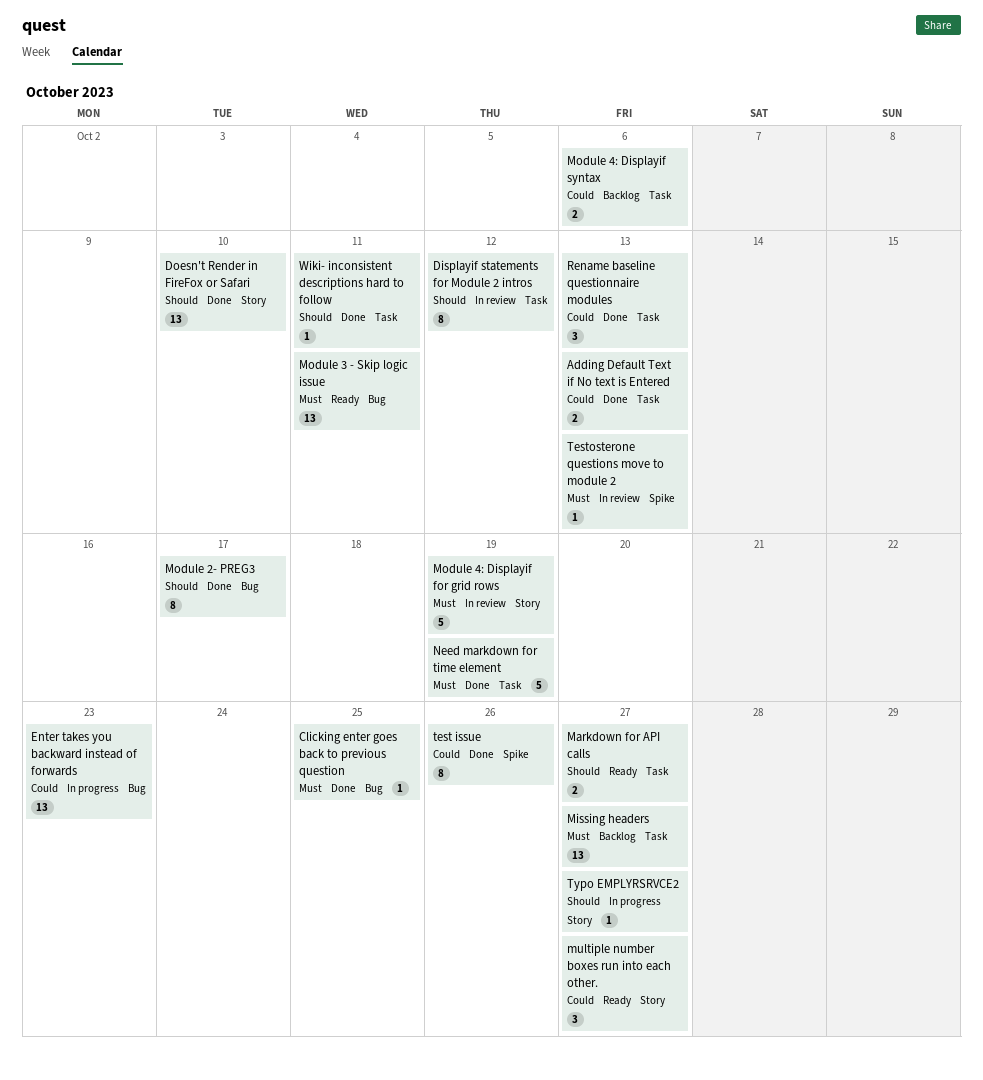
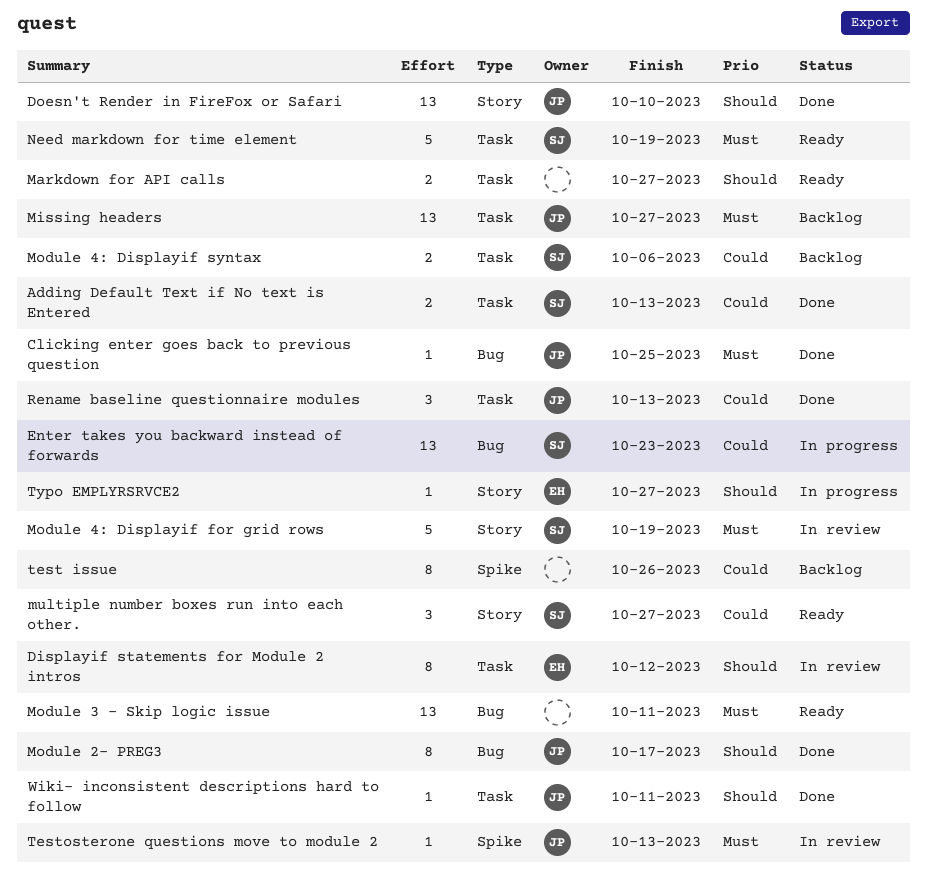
Need markdown for time element, status: Done -> Ready
test issue, status: Done -> Backlog

